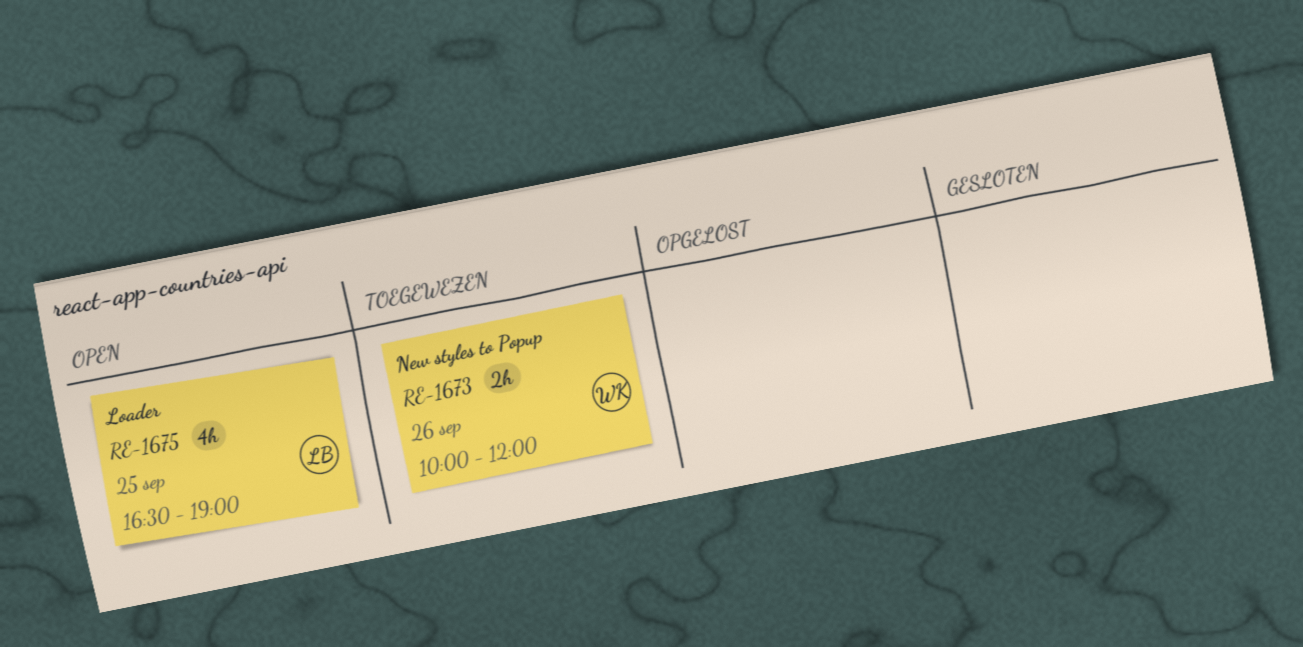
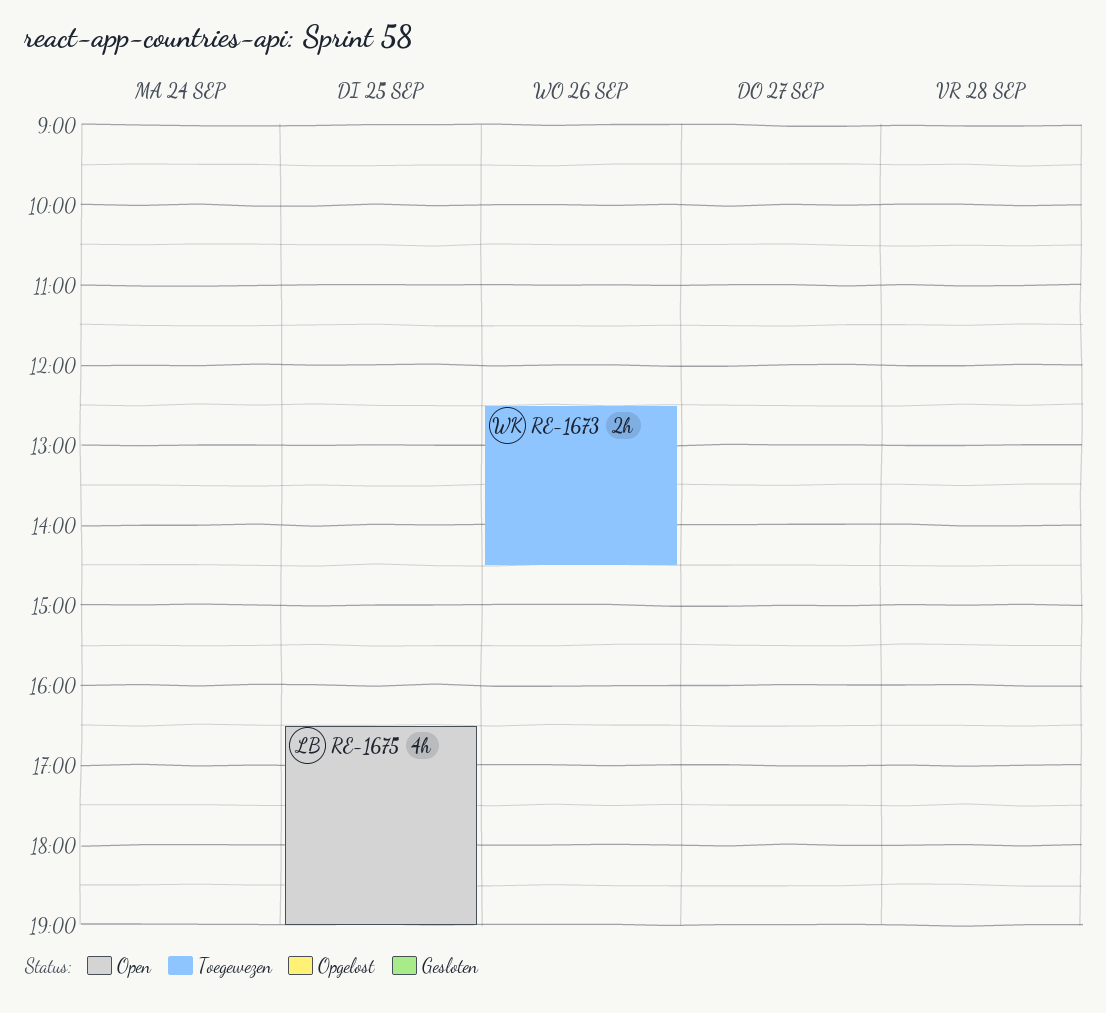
RE-1673, begins: 10:00 -> 12:30
RE-1673, ends: 12:00 -> 14:30

